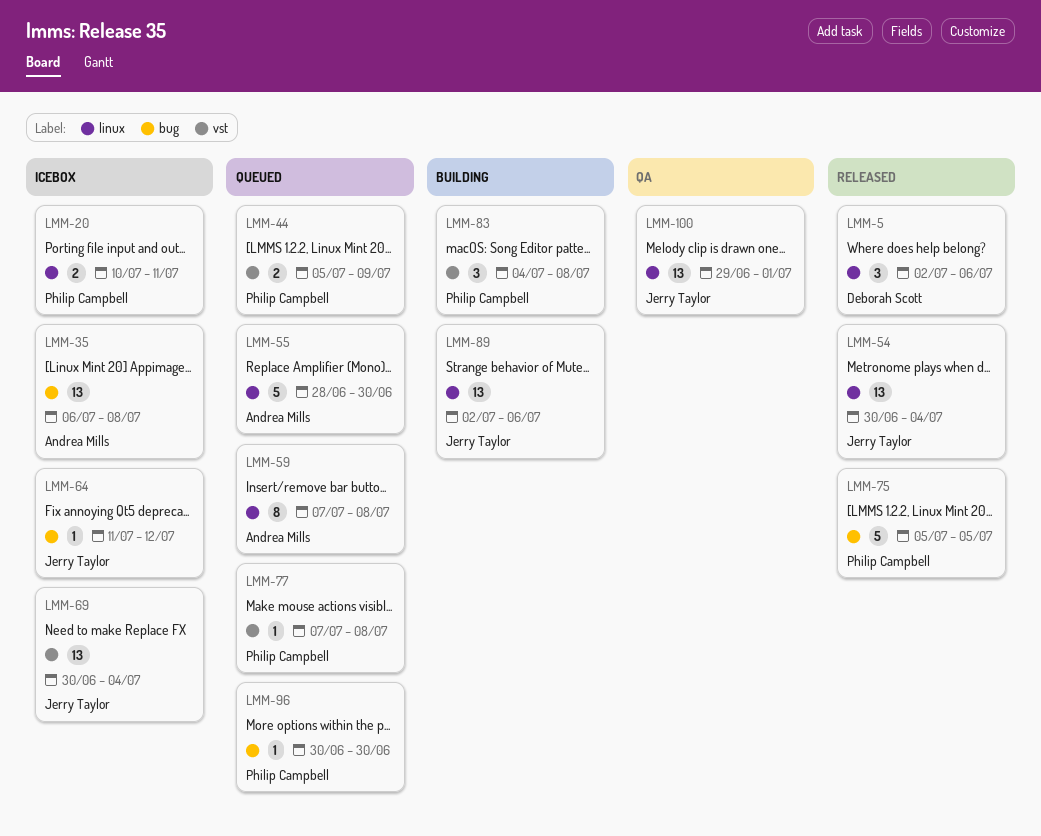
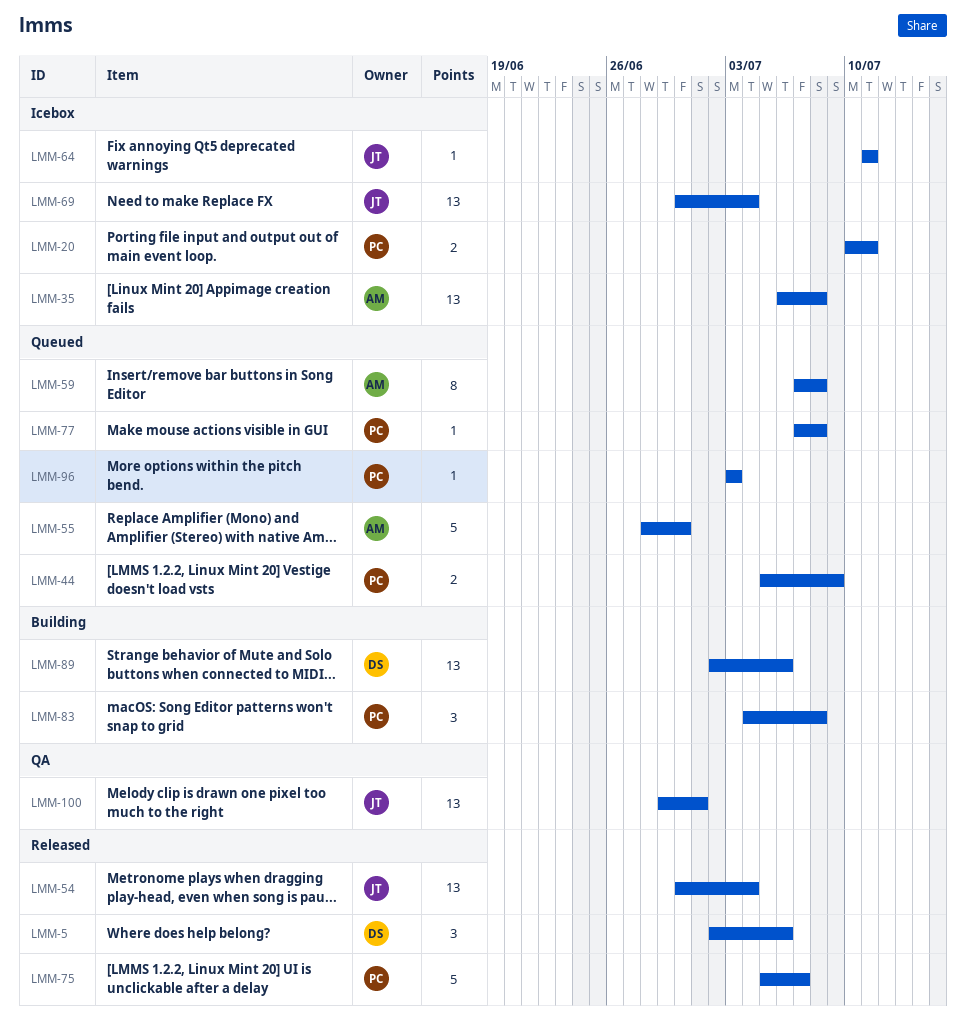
LMM-64, due: Jul 12 -> Jul 11
LMM-75, due: Jul 5 -> Jul 7
LMM-89, owner: Jerry Taylor -> Deborah Scott
LMM-96, start: Jun 30 -> Jul 3
LMM-96, due: Jun 30 -> Jul 3

